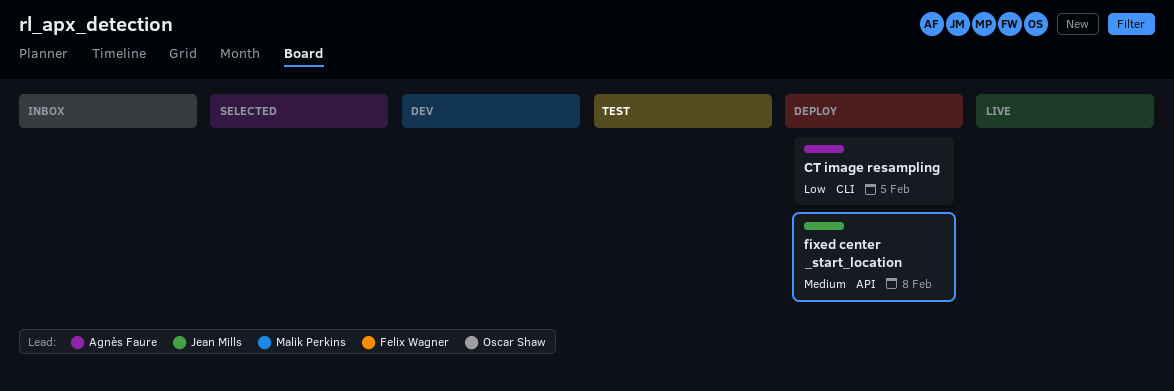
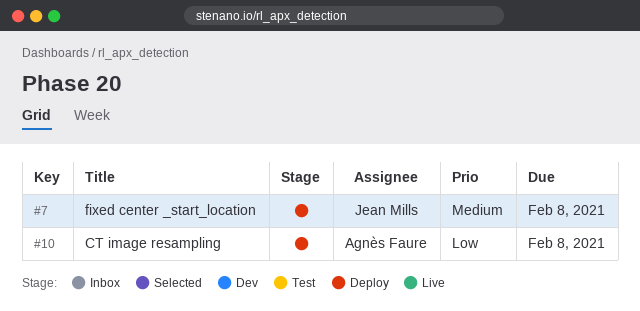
CT image resampling, due: Feb 5 -> Feb 8

